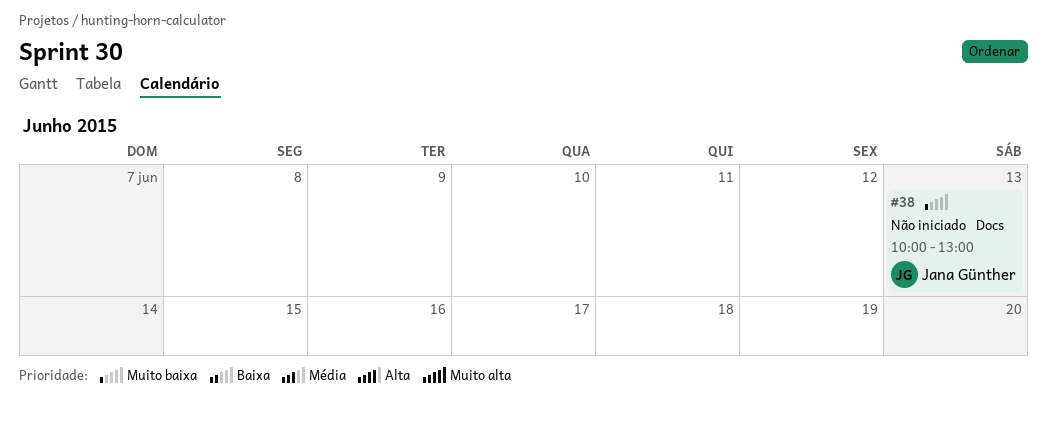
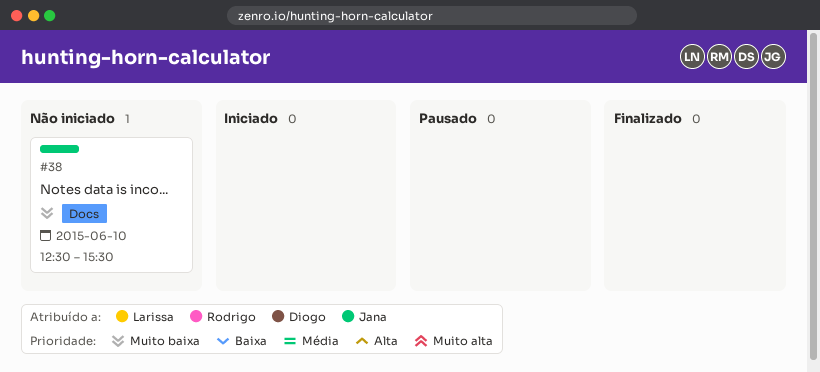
#38, day: Jun 13 -> Jun 10
#38, begins: 10:00 -> 12:30
#38, ends: 13:00 -> 15:30

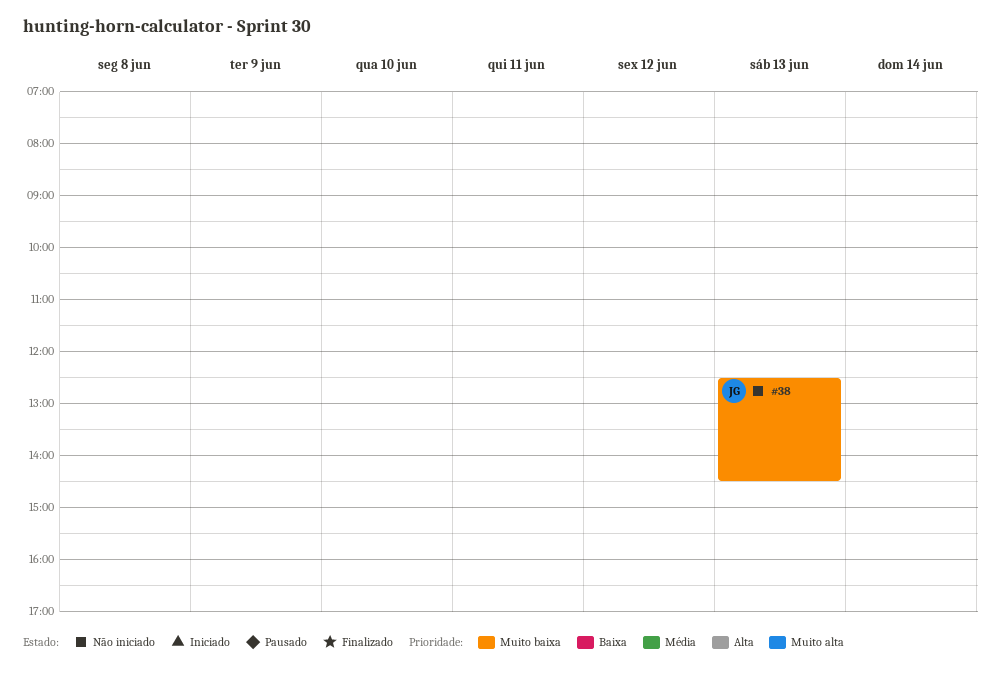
#38, day: Jun 10 -> Jun 13
#38, ends: 15:30 -> 14:30

